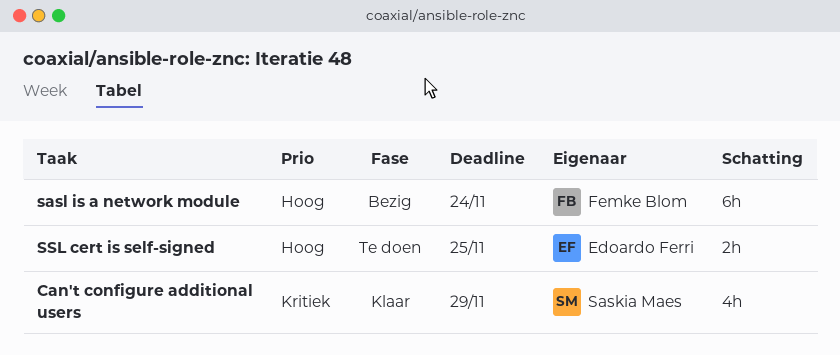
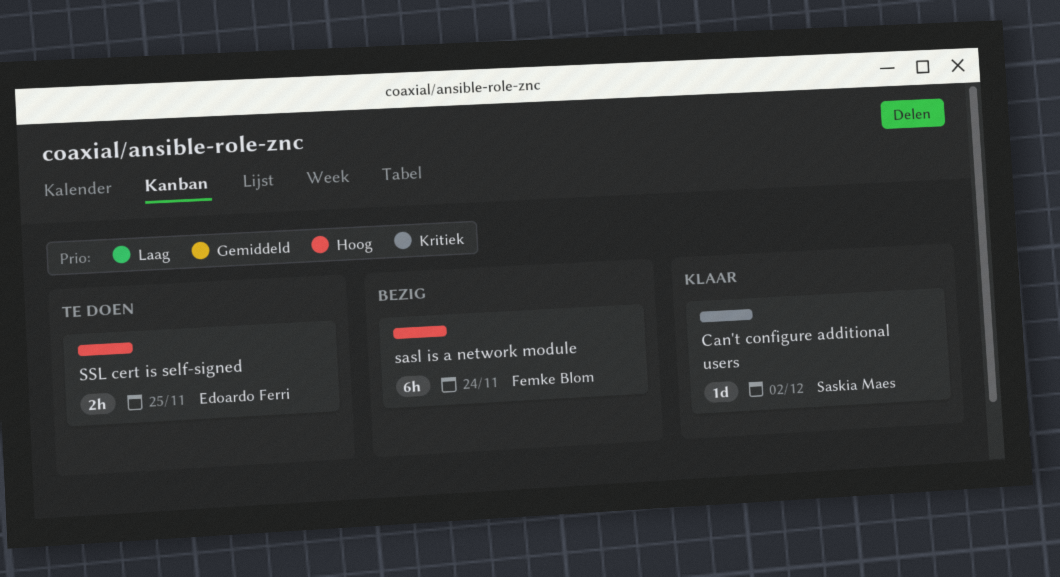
Can't configure additional users, estimate: 4h -> 1d
Can't configure additional users, due: Nov 29 -> Dec 2

